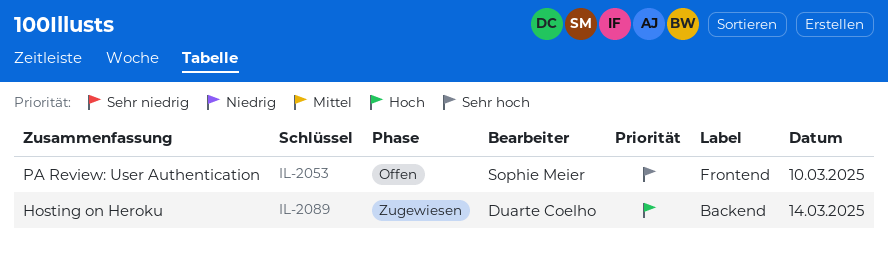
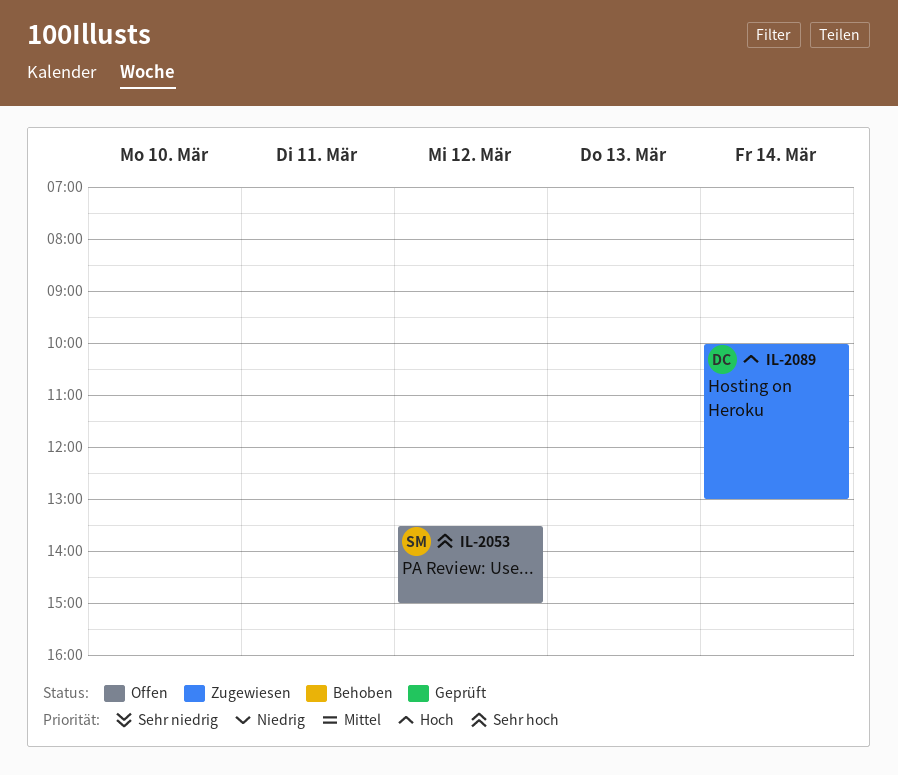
IL-2053, day: Mar 10 -> Mar 12

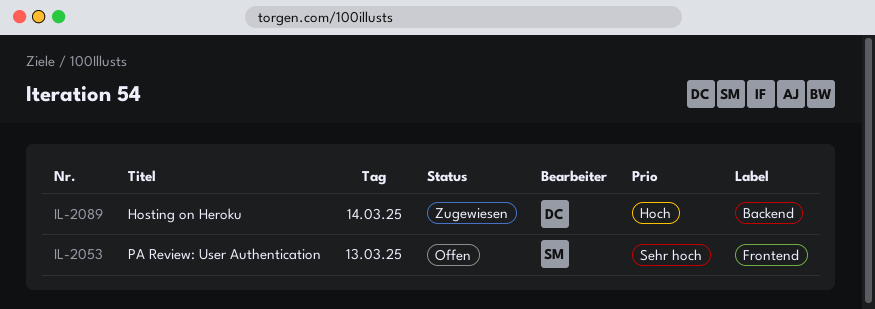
IL-2053, day: Mar 12 -> Mar 13

